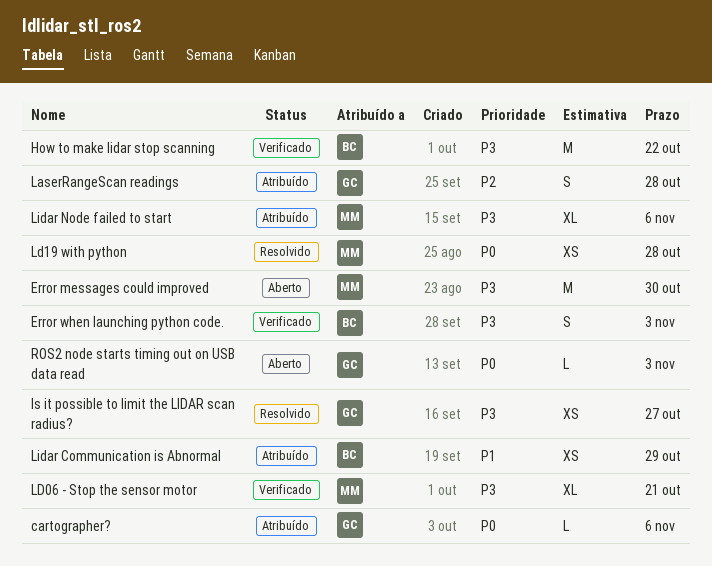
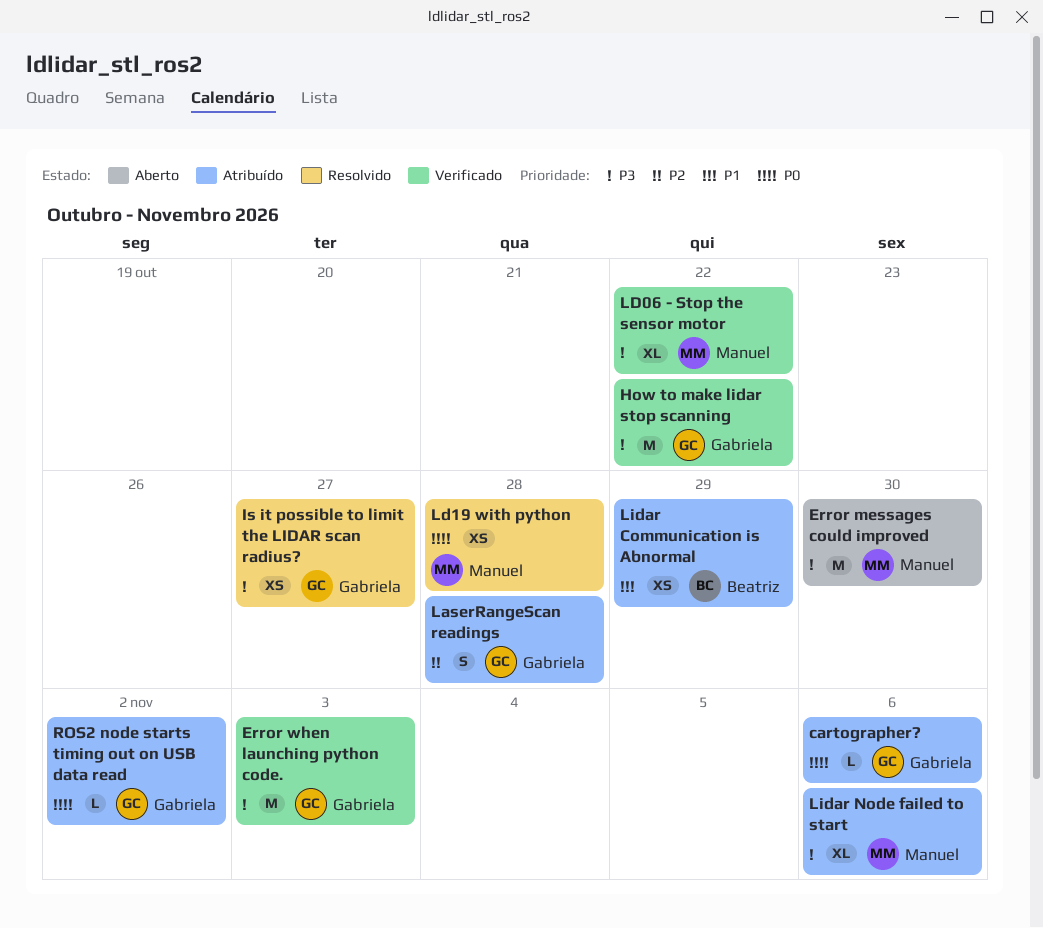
Error when launching python code., owner: Beatriz -> Gabriela
Error when launching python code., estimate: S -> M
How to make lidar stop scanning, owner: Beatriz -> Gabriela
LD06 - Stop the sensor motor, due: Oct 21 -> Oct 22
ROS2 node starts timing out on USB data read, status: Aberto -> Atribuído
ROS2 node starts timing out on USB data read, due: Nov 3 -> Nov 2

